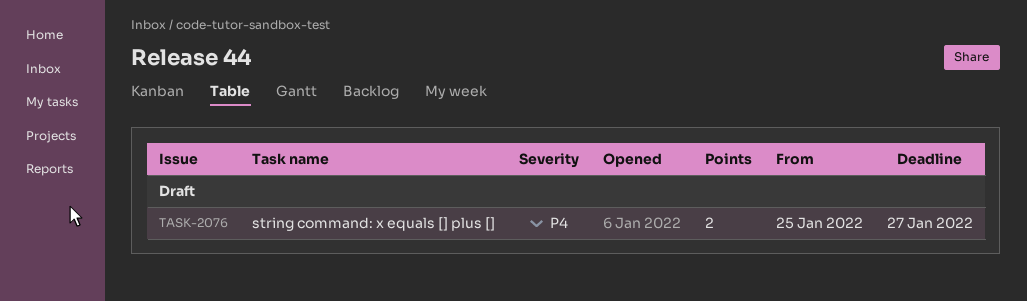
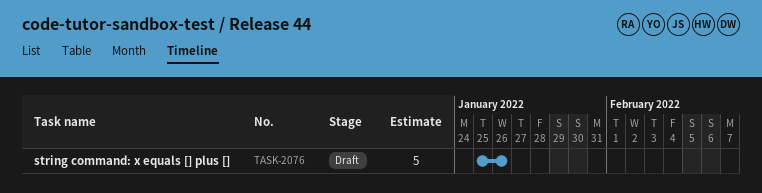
TASK-2076, estimate: 2 -> 5
TASK-2076, due: Jan 27 -> Jan 26

